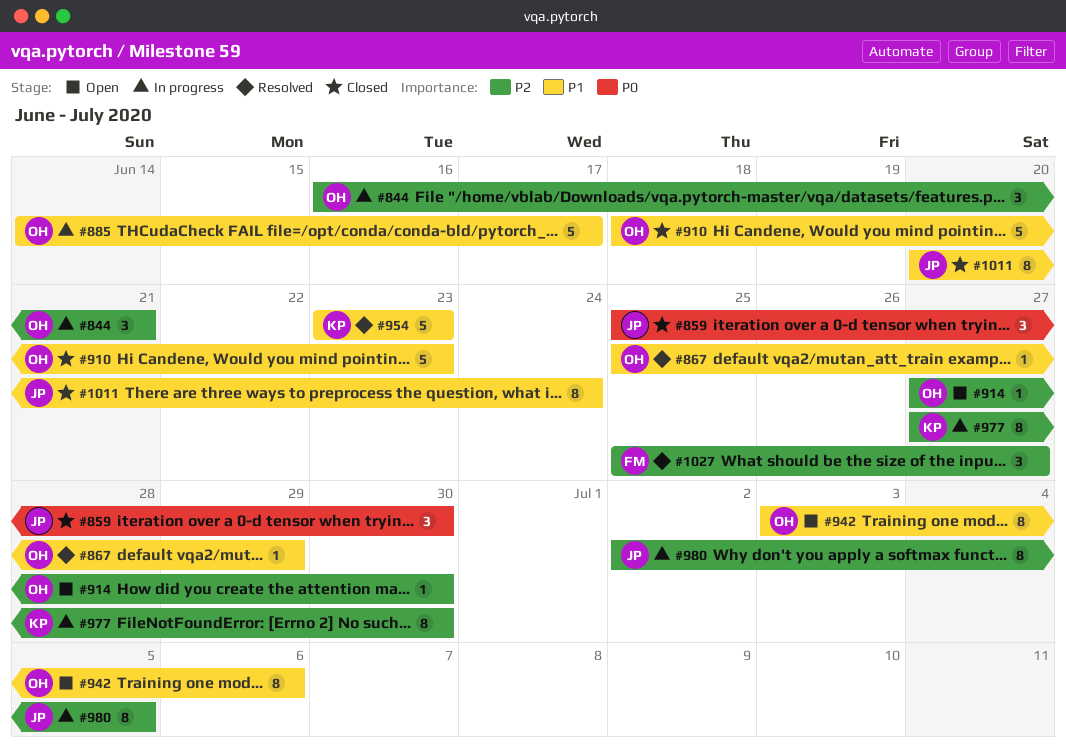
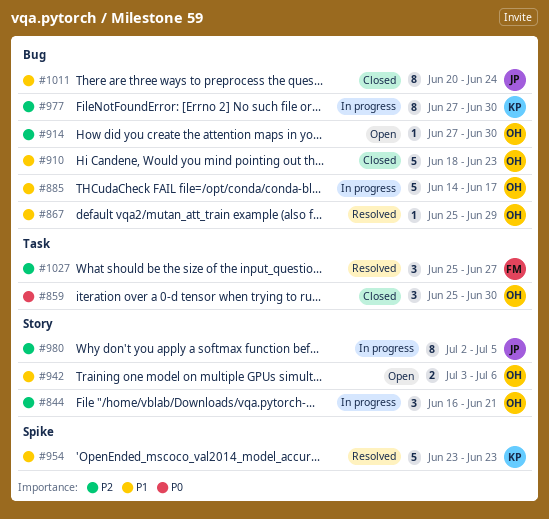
#859, owner: JP -> OH
#942, estimate: 8 -> 2

